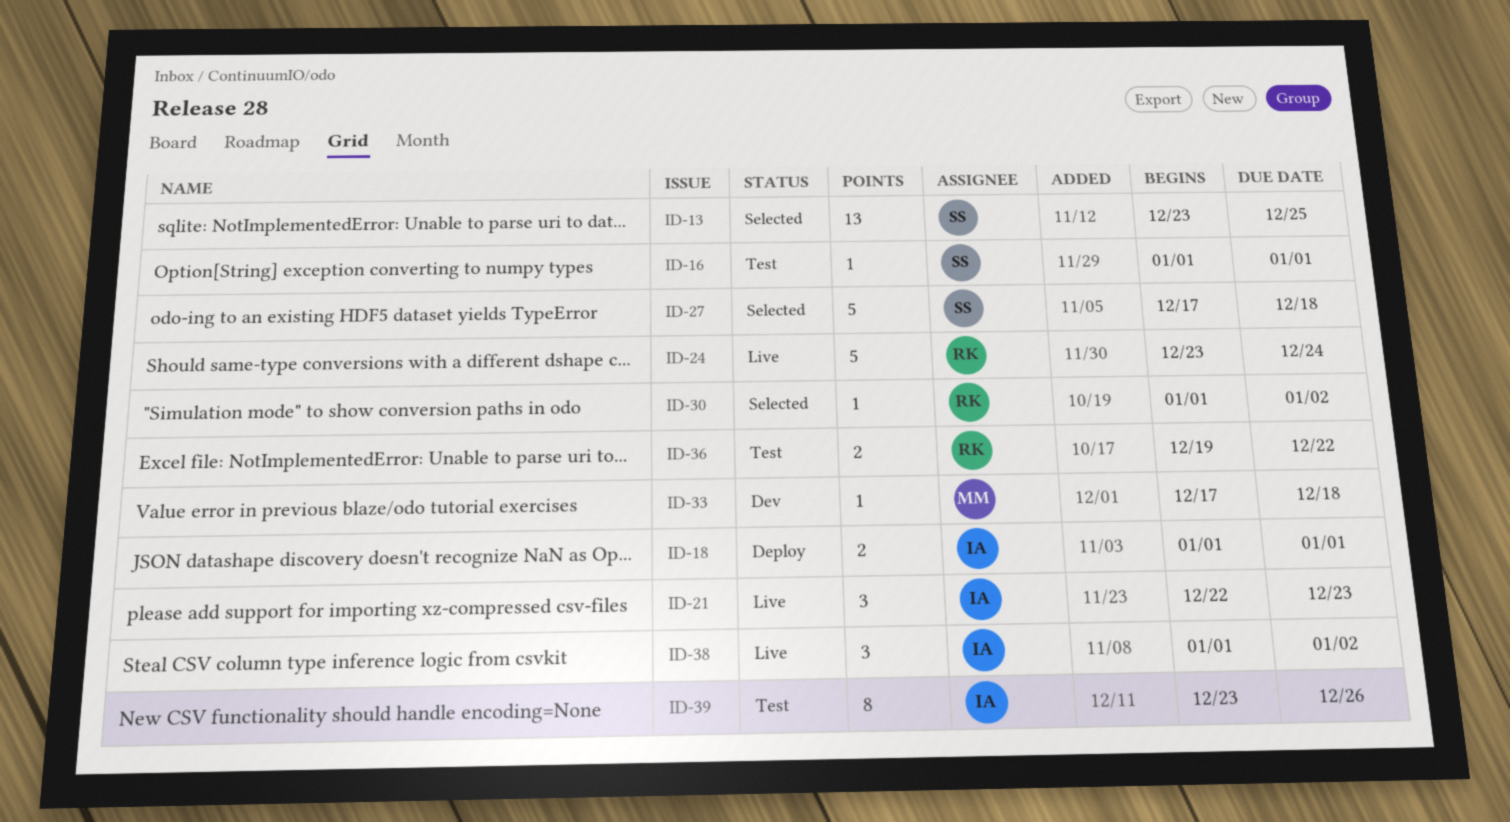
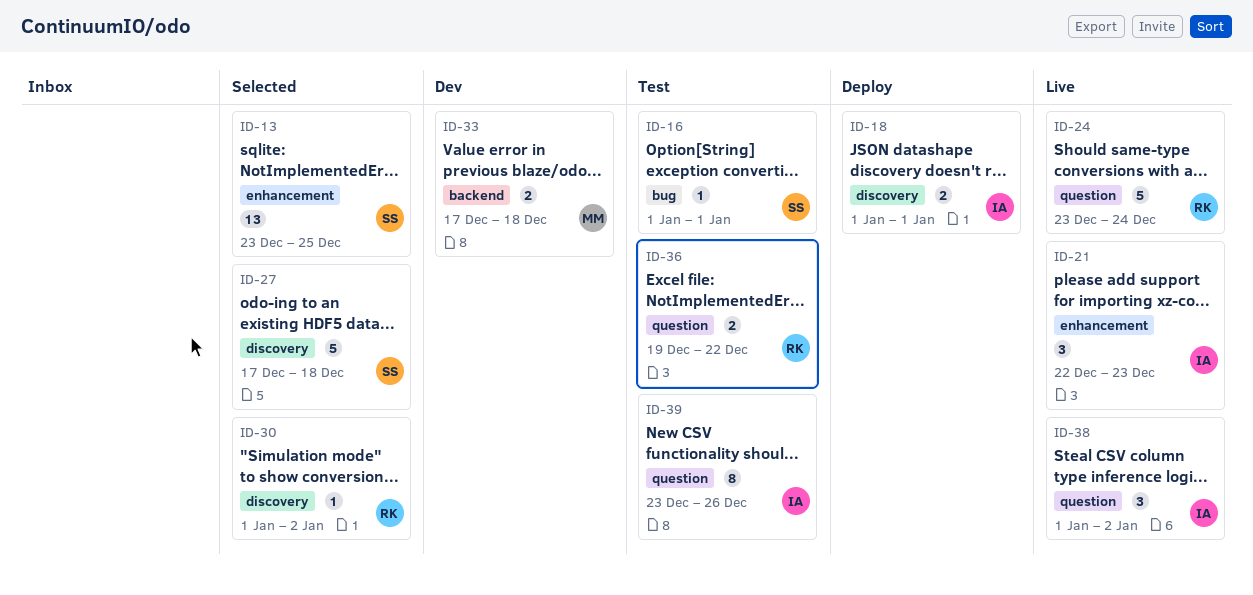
ID-33, estimate: 1 -> 2

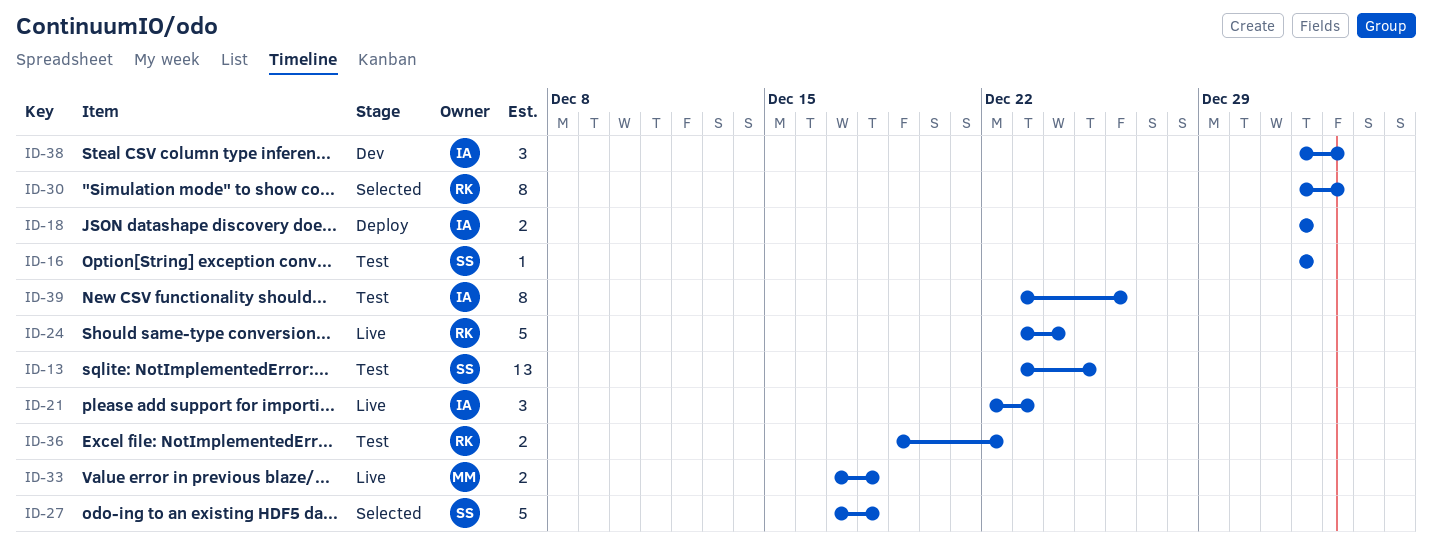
ID-13, status: Selected -> Test
ID-30, estimate: 1 -> 8
ID-33, status: Dev -> Live
ID-38, status: Live -> Dev

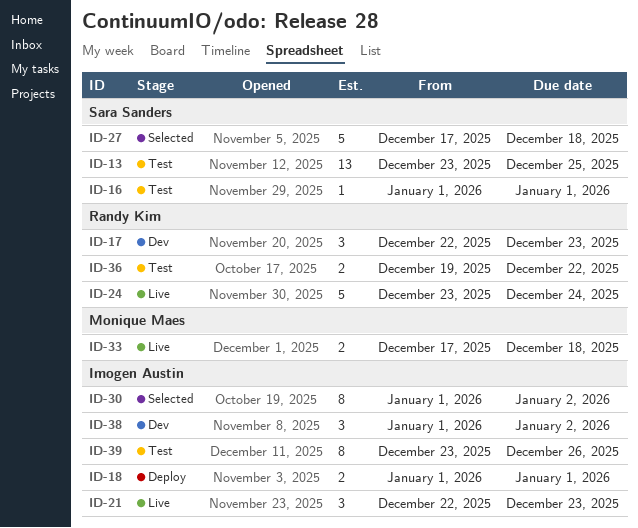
ID-17: none -> present
ID-30, owner: Randy Kim -> Imogen Austin

